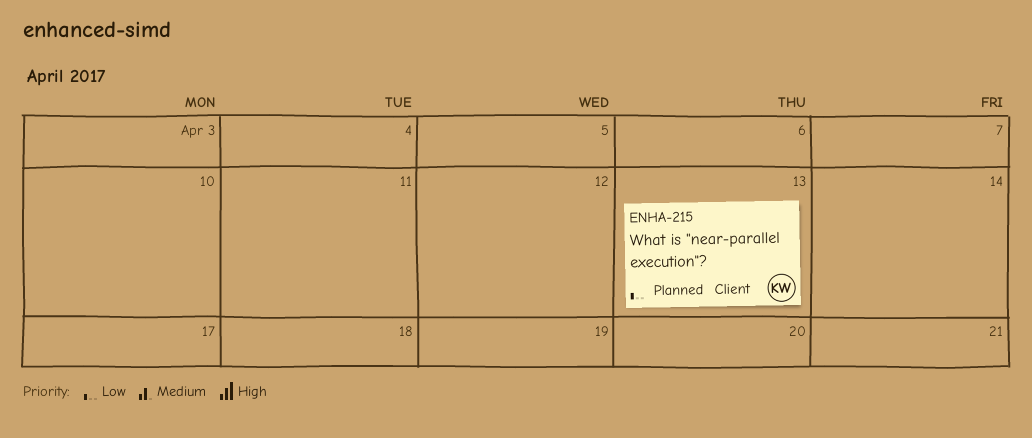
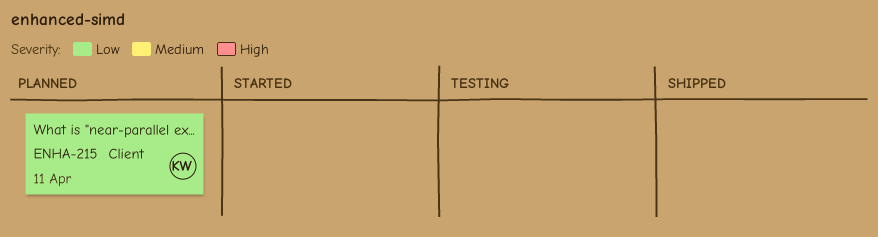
ENHA-215, due: Apr 13 -> Apr 11

